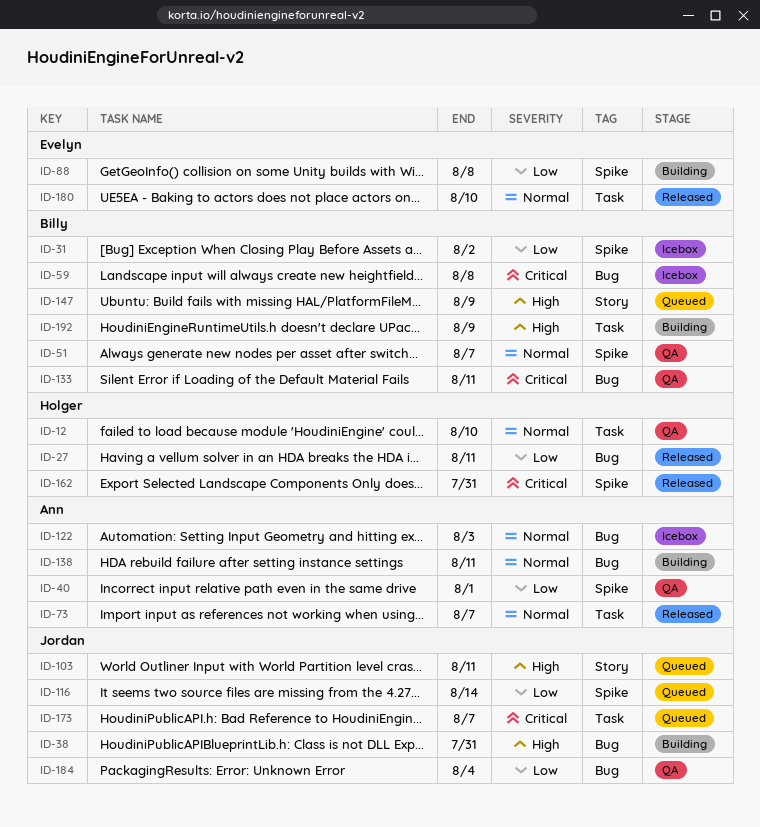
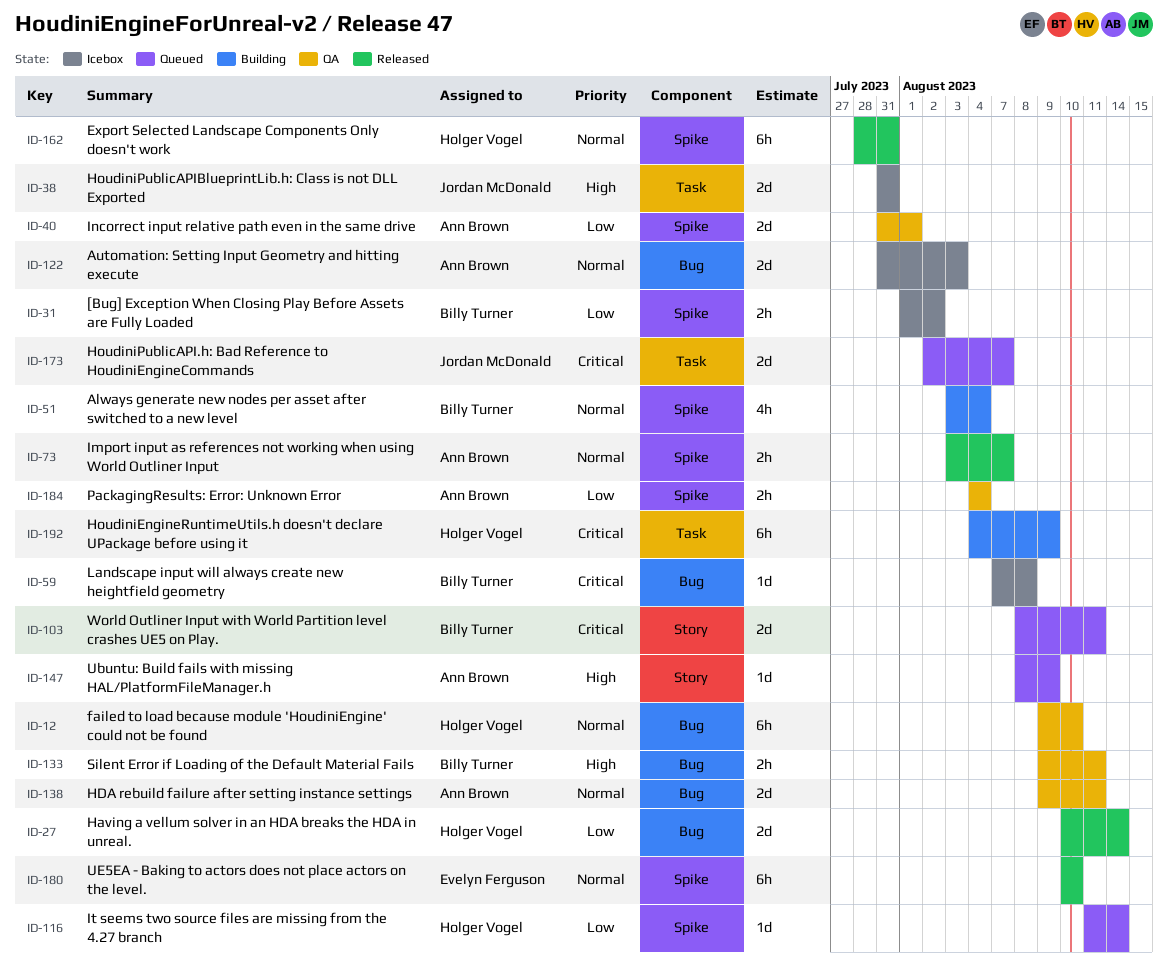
ID-12, label: Task -> Bug
ID-27, due: Aug 11 -> Aug 14
ID-38, status: Building -> Icebox
ID-38, label: Bug -> Task
ID-51, status: QA -> Building
ID-51, due: Aug 7 -> Aug 4
ID-73, label: Task -> Spike
ID-88: present -> none
ID-103, owner: Jordan McDonald -> Billy Turner
ID-103, priority: High -> Critical
ID-116, owner: Jordan McDonald -> Holger Vogel
ID-133, priority: Critical -> High
ID-138, status: Building -> QA
ID-147, owner: Billy Turner -> Ann Brown
ID-162, priority: Critical -> Normal
ID-180, label: Task -> Spike
ID-184, owner: Jordan McDonald -> Ann Brown
ID-184, label: Bug -> Spike
ID-192, owner: Billy Turner -> Holger Vogel
ID-192, priority: High -> Critical

